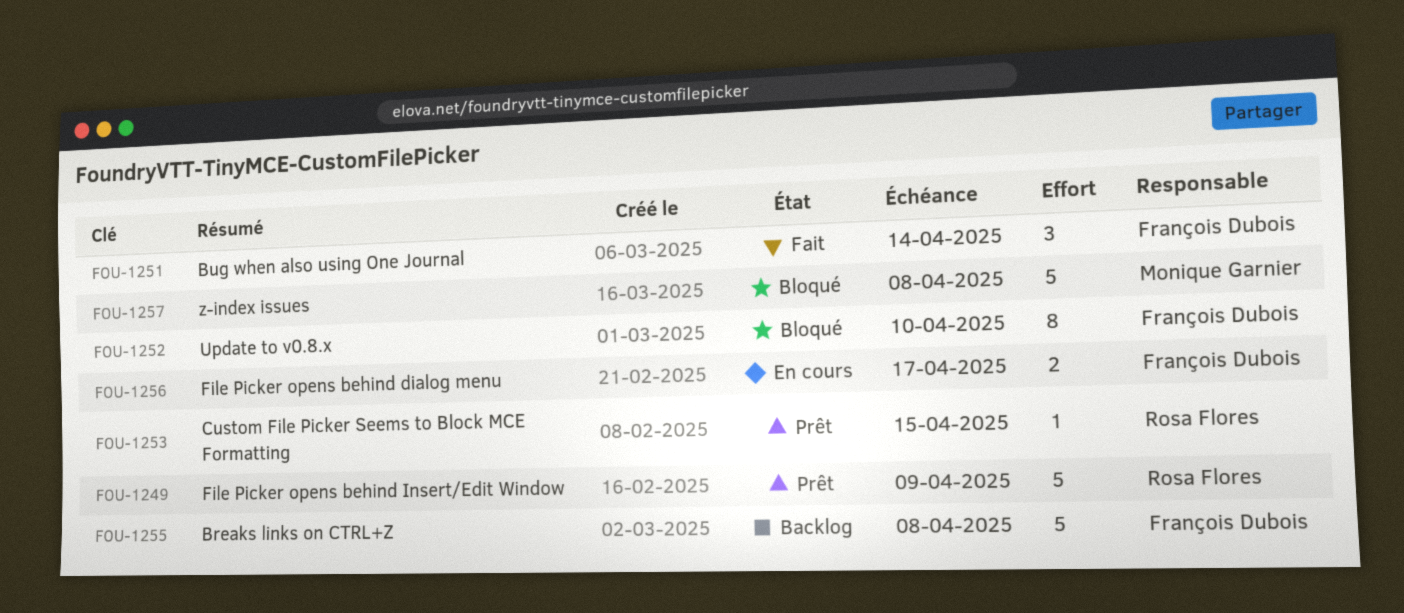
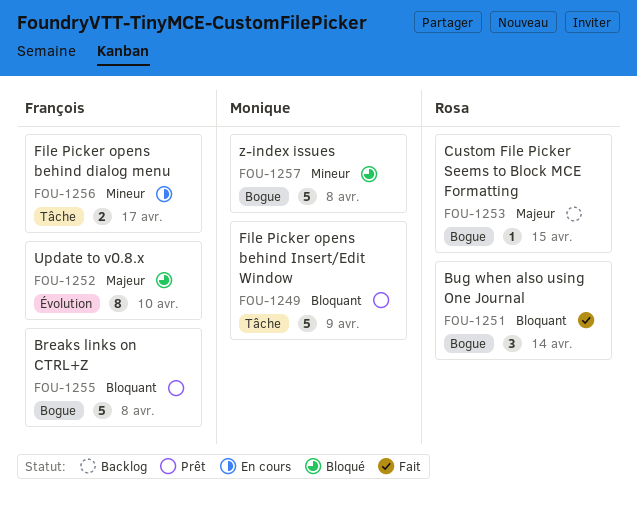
FOU-1249, owner: Rosa Flores -> Monique Garnier
FOU-1251, owner: François Dubois -> Rosa Flores
FOU-1253, status: Prêt -> Backlog
FOU-1255, status: Backlog -> Prêt

